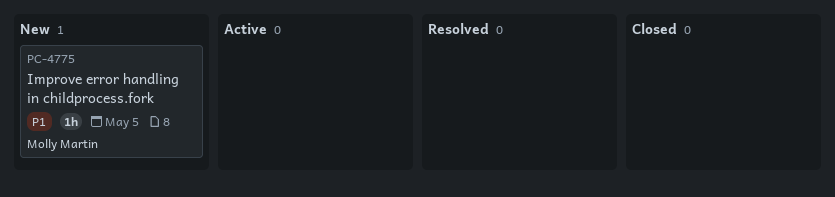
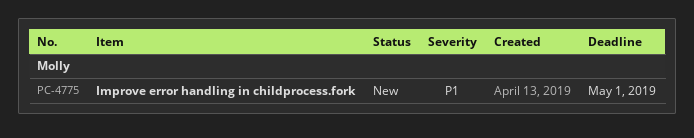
PC-4775, due: May 5 -> May 1

